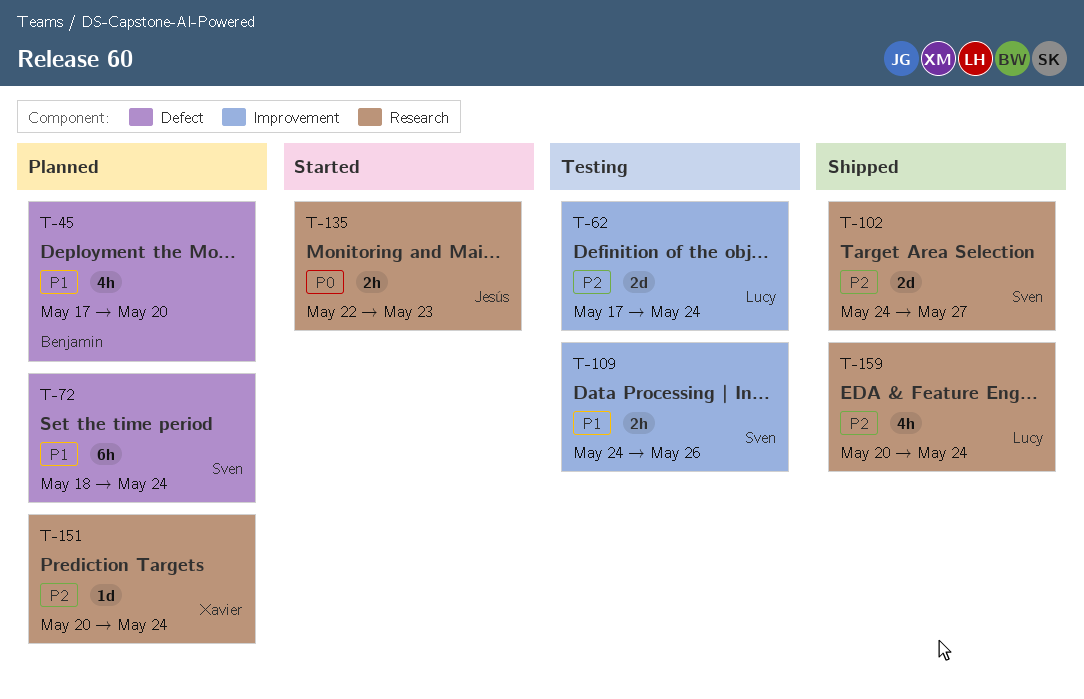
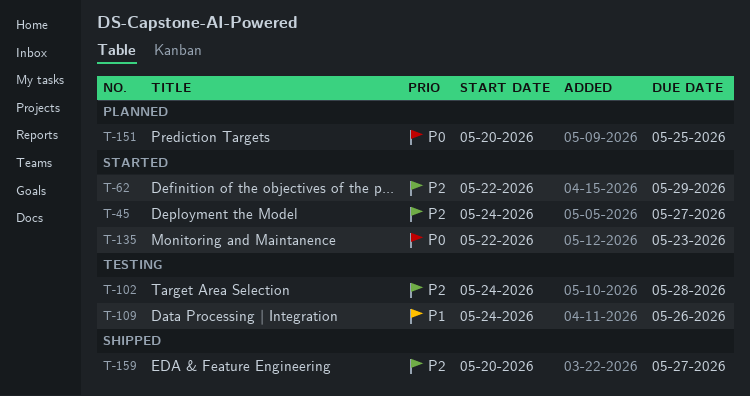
T-45, status: Planned -> Started
T-45, priority: P1 -> P2
T-45, start: May 17 -> May 24
T-45, due: May 20 -> May 27
T-62, status: Testing -> Started
T-62, start: May 17 -> May 22
T-62, due: May 24 -> May 29
T-72: present -> none
T-102, status: Shipped -> Testing
T-102, due: May 27 -> May 28
T-151, priority: P2 -> P0
T-151, due: May 24 -> May 25
T-159, due: May 24 -> May 27

